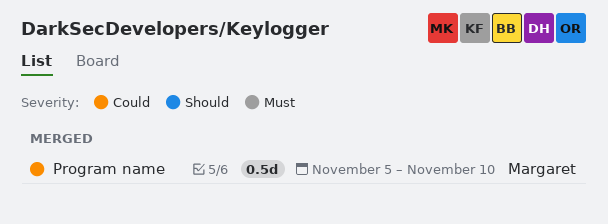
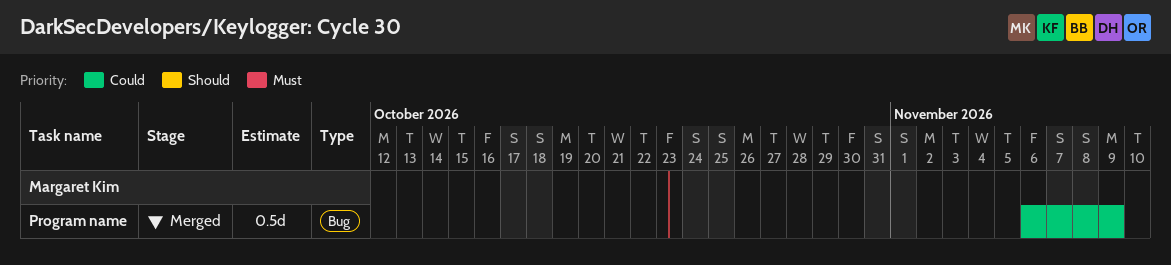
Program name, start: Nov 5 -> Nov 6
Program name, due: Nov 10 -> Nov 9

